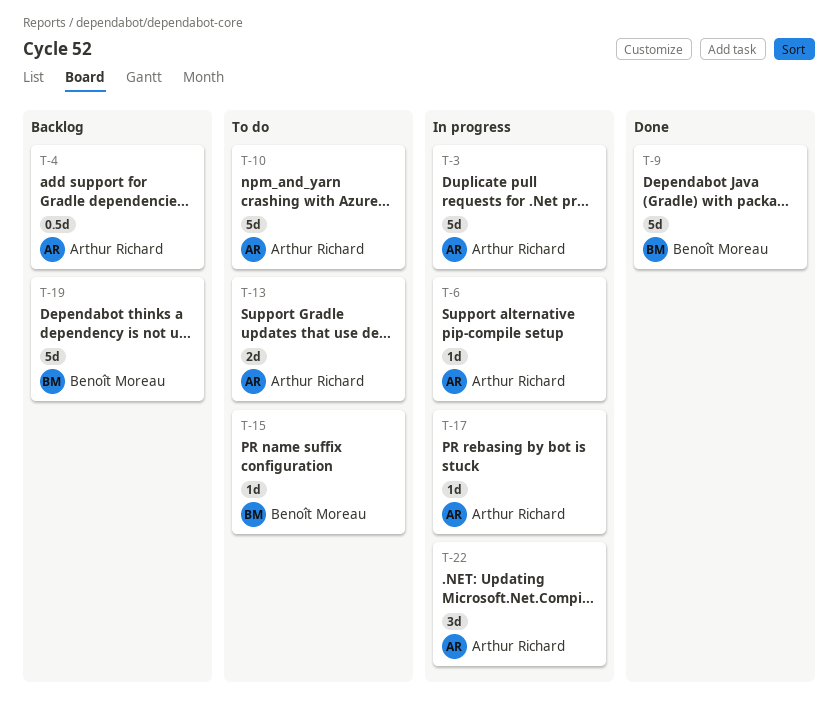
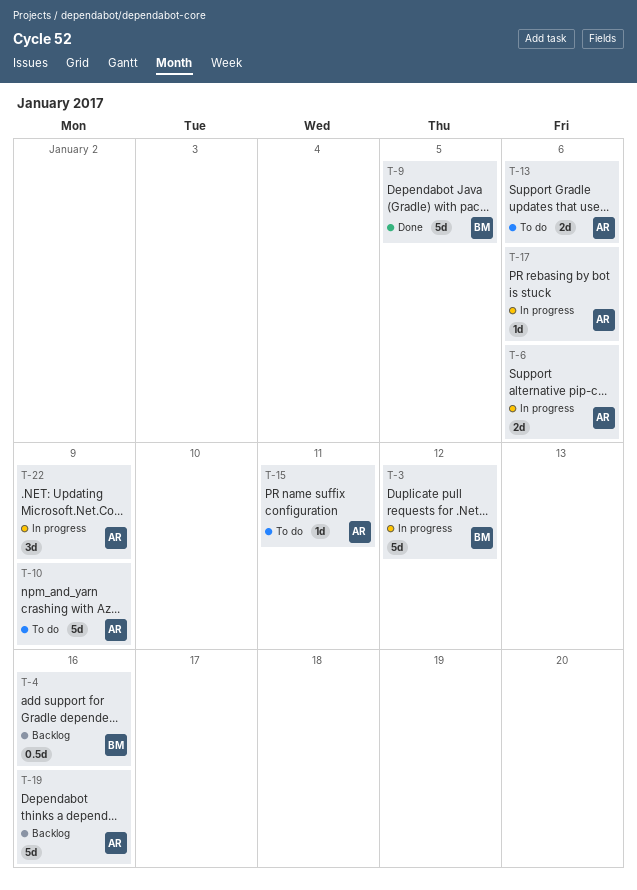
T-3, owner: Arthur Richard -> Benoît Moreau
T-4, owner: Arthur Richard -> Benoît Moreau
T-6, estimate: 1d -> 2d
T-15, owner: Benoît Moreau -> Arthur Richard
T-19, owner: Benoît Moreau -> Arthur Richard

